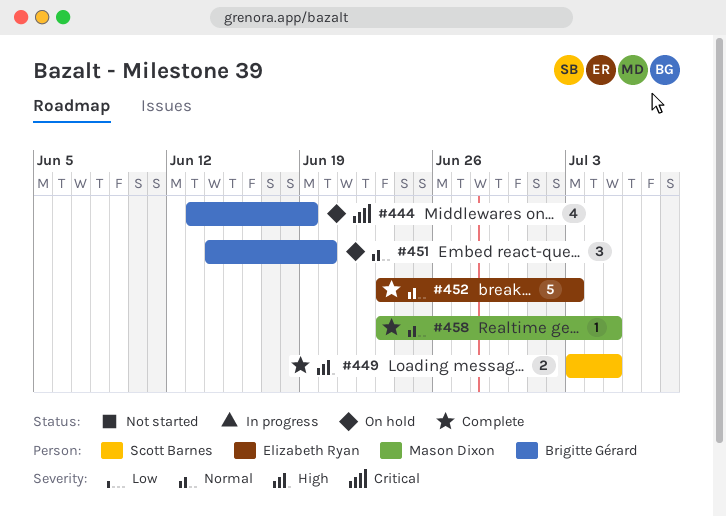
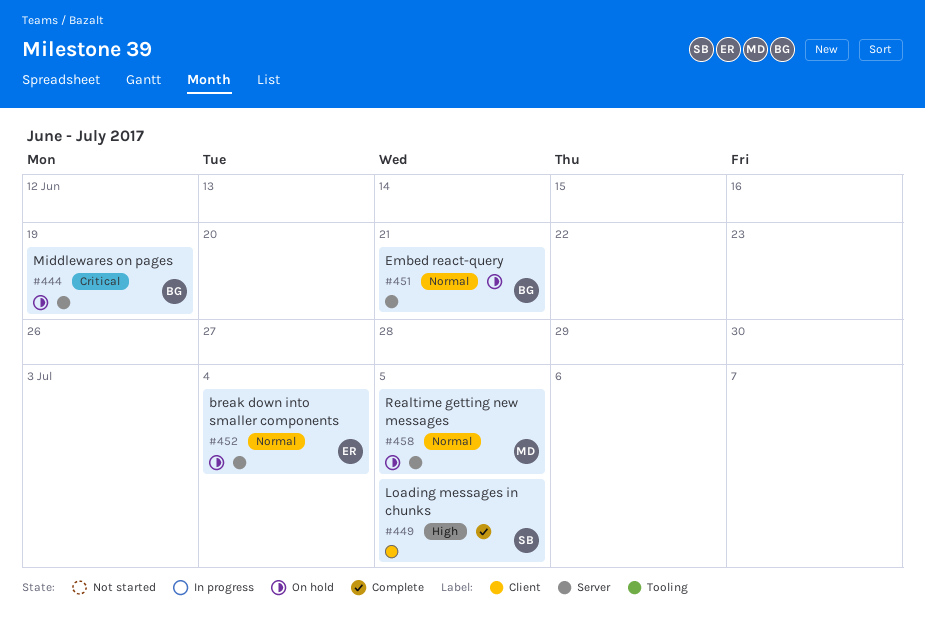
#451, due: Jun 20 -> Jun 21
#452, status: Complete -> On hold
#452, due: Jul 3 -> Jul 4
#458, status: Complete -> On hold

